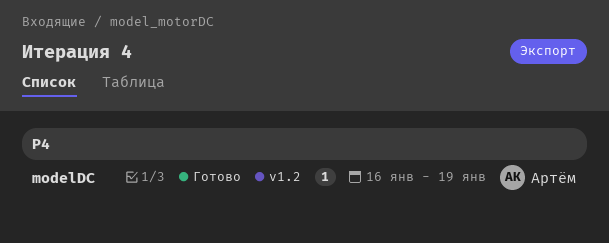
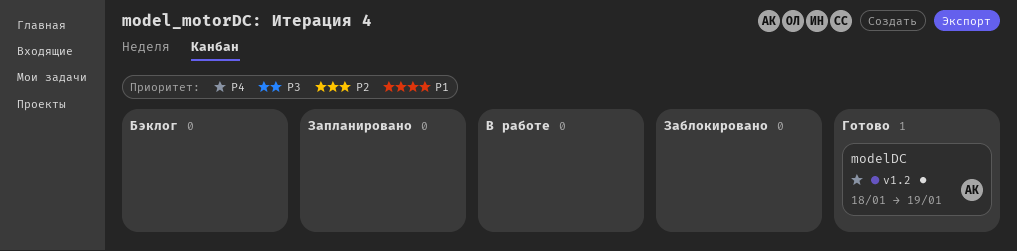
modelDC, start: Jan 16 -> Jan 18

